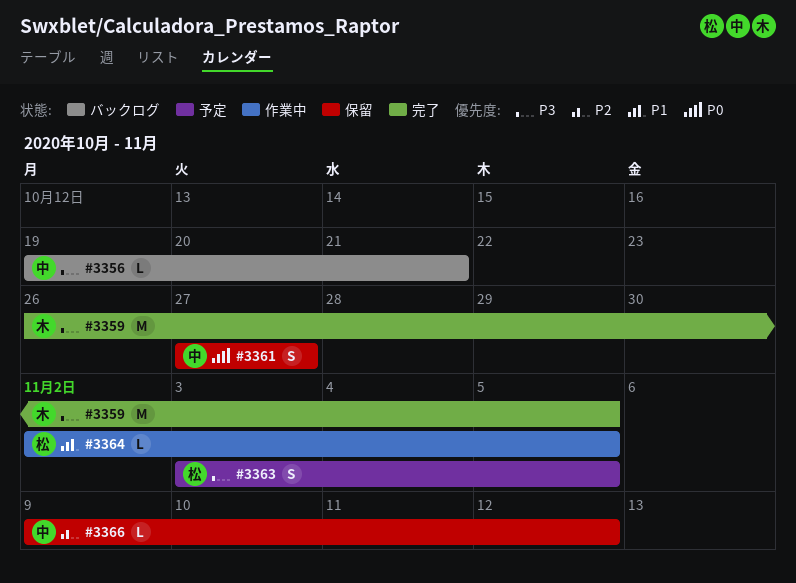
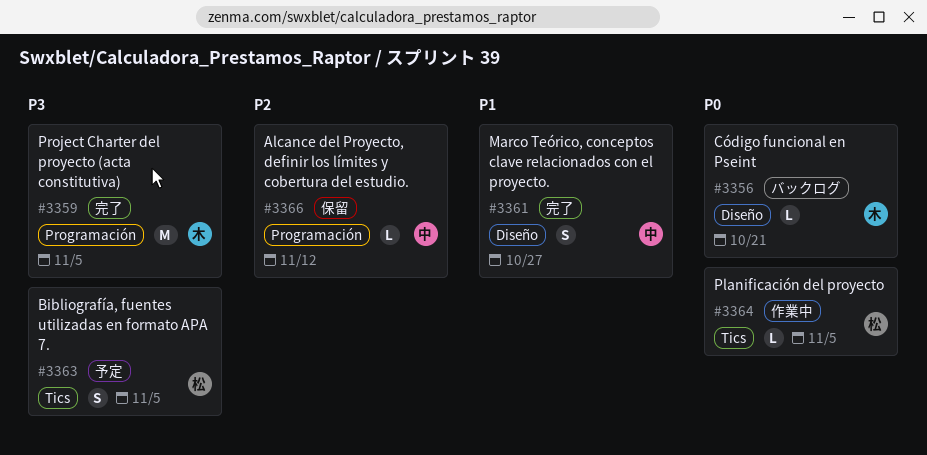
#3356, owner: 中 -> 木
#3356, priority: P3 -> P0
#3361, status: 保留 -> 完了
#3361, priority: P0 -> P1
#3364, priority: P1 -> P0

